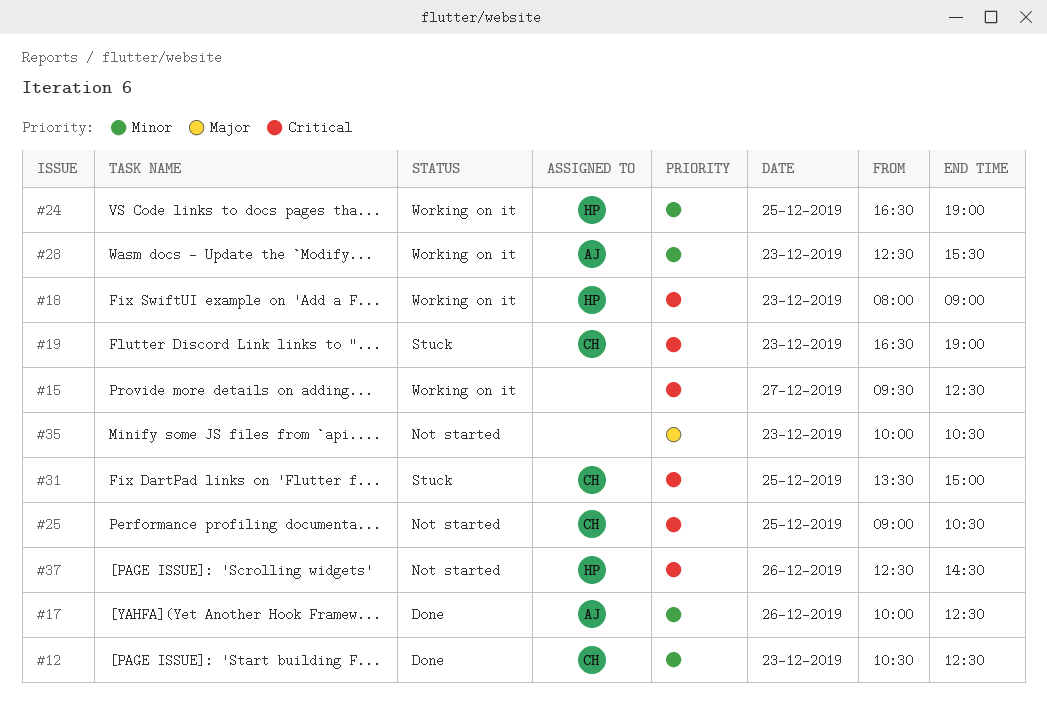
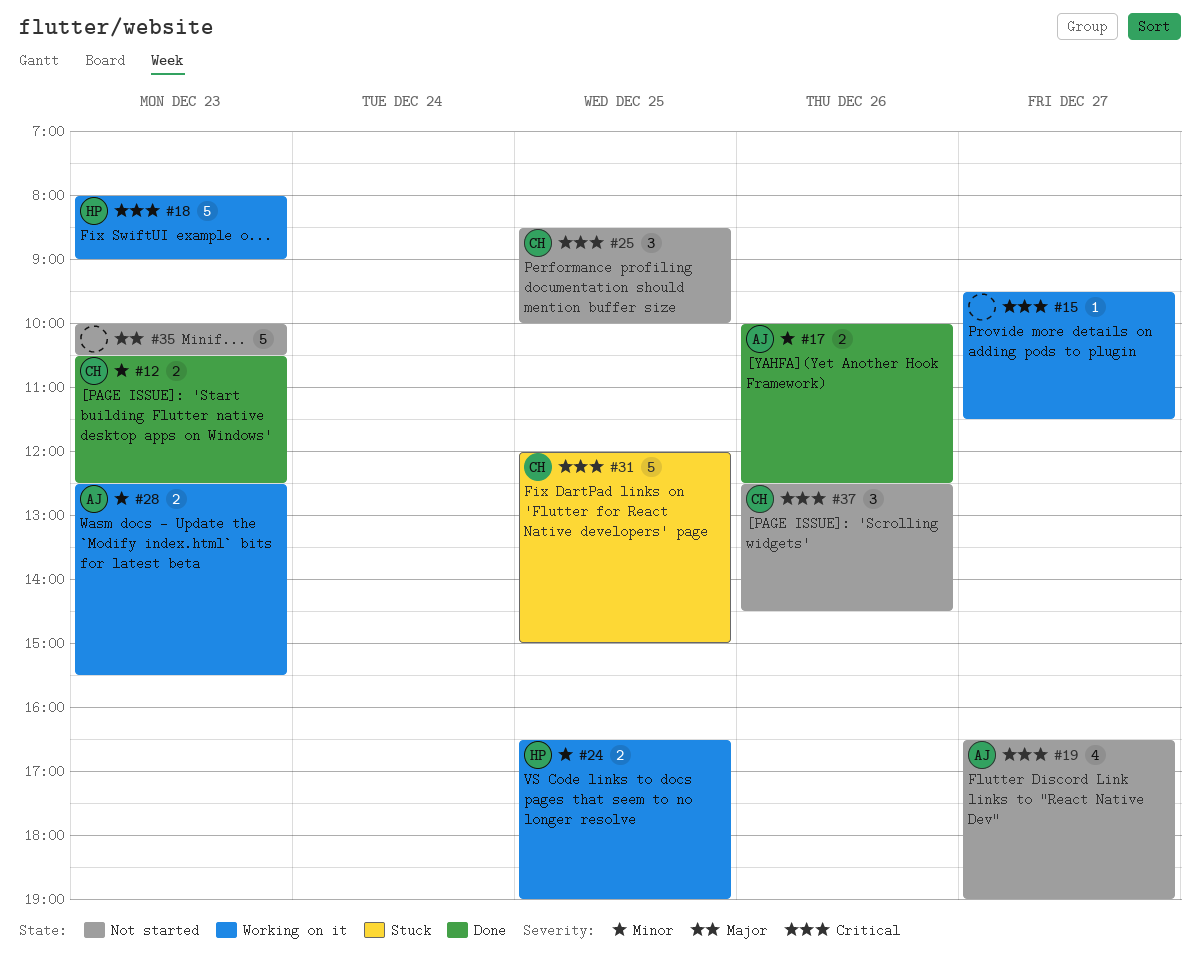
#15, ends: 12:30 -> 11:30
#19, status: Stuck -> Not started
#19, owner: CH -> AJ
#19, day: Dec 23 -> Dec 27
#25, begins: 09:00 -> 08:30
#25, ends: 10:30 -> 10:00
#31, begins: 13:30 -> 12:00
#37, owner: HP -> CH

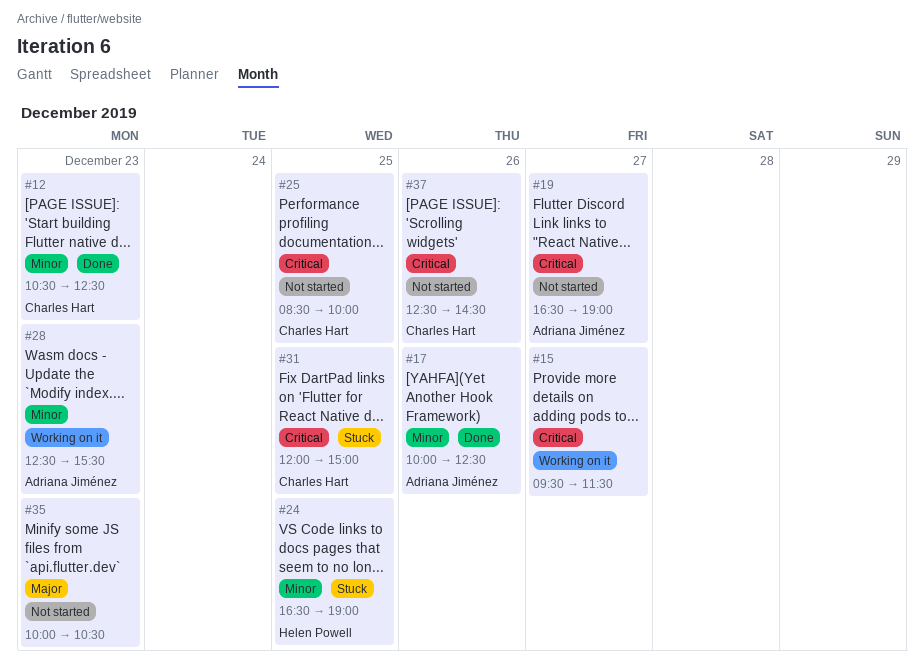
#18: present -> none
#24, status: Working on it -> Stuck

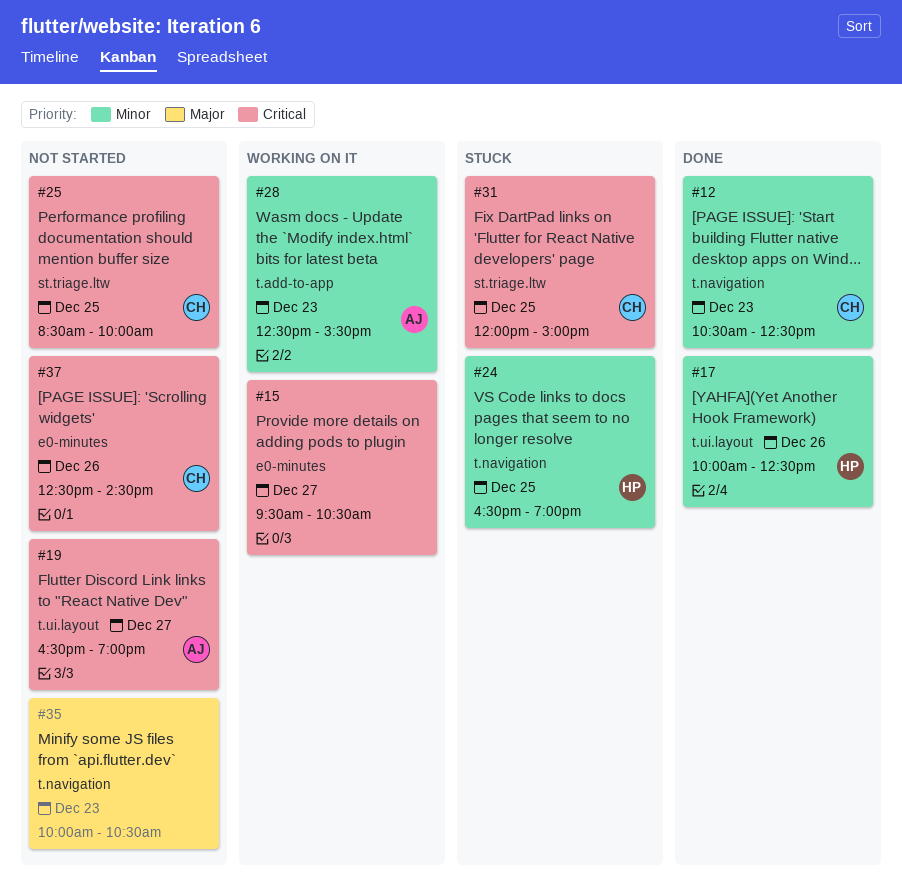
#15, ends: 11:30 -> 10:30
#17, owner: Adriana Jiménez -> Helen Powell

